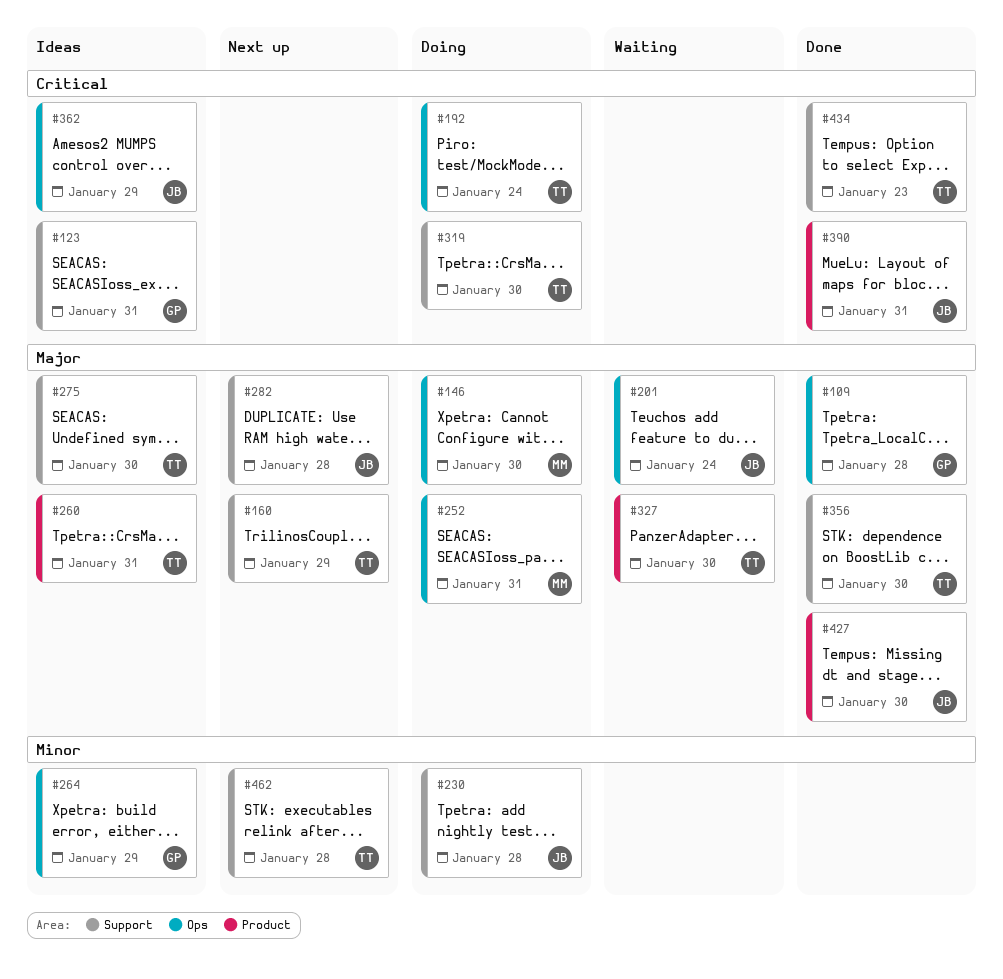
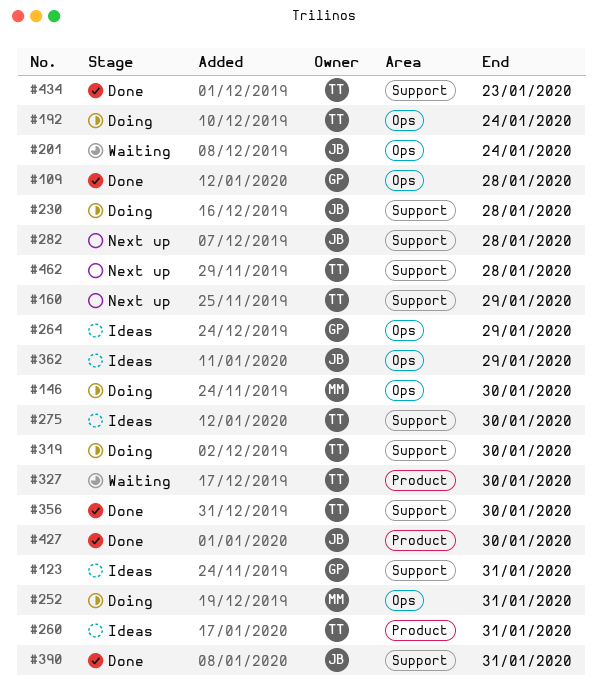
#390, label: Product -> Support

